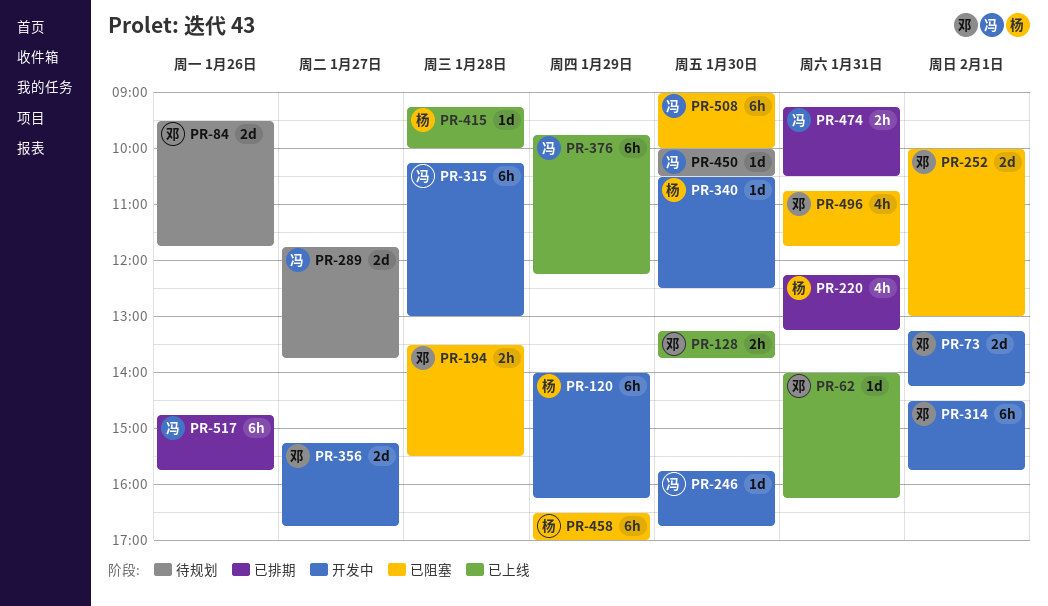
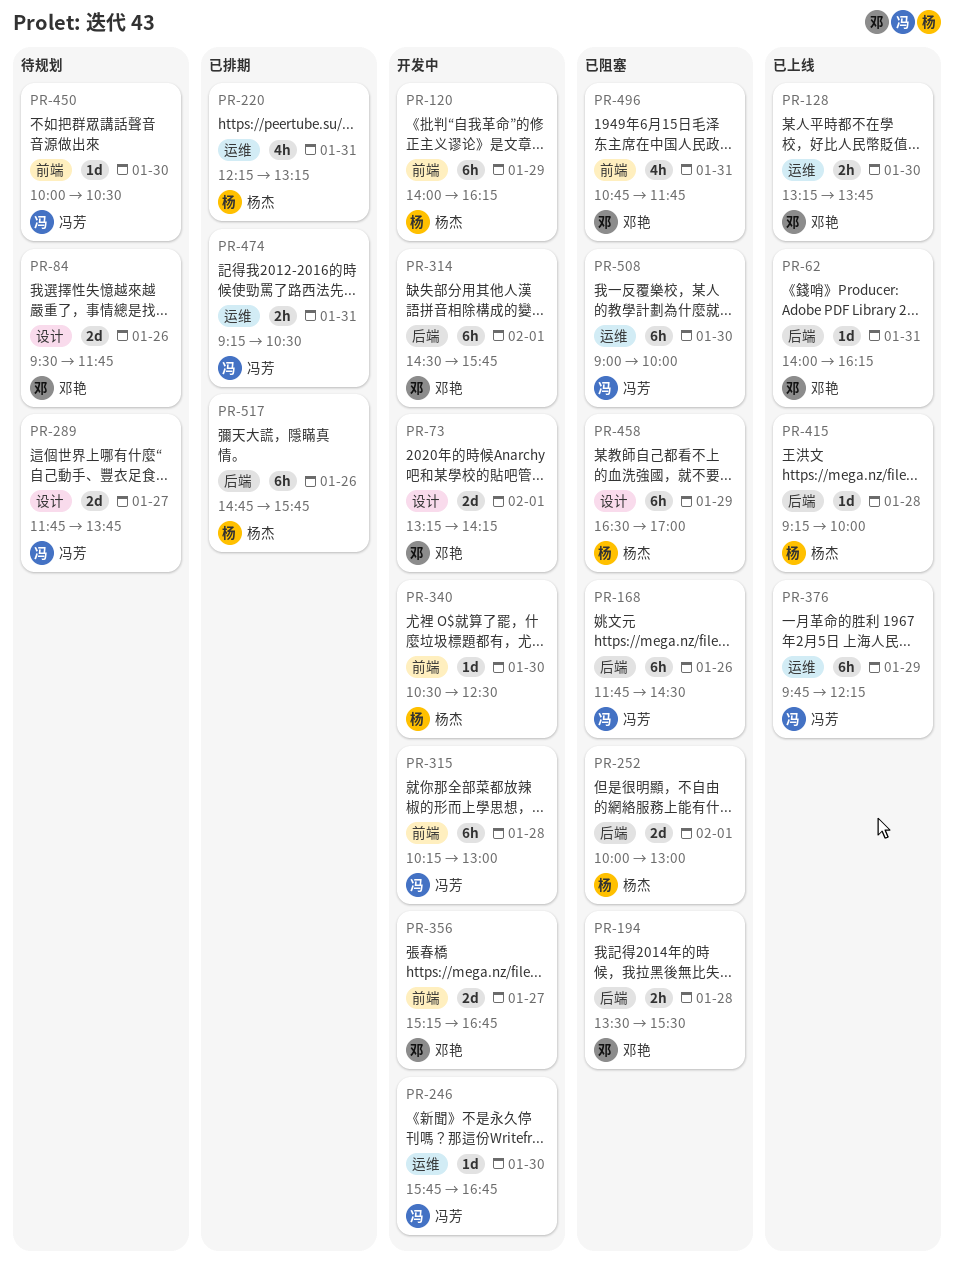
PR-168: none -> present
PR-252, owner: 邓艳 -> 杨杰
PR-517, owner: 冯芳 -> 杨杰

